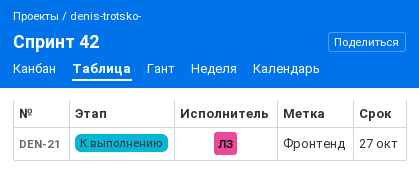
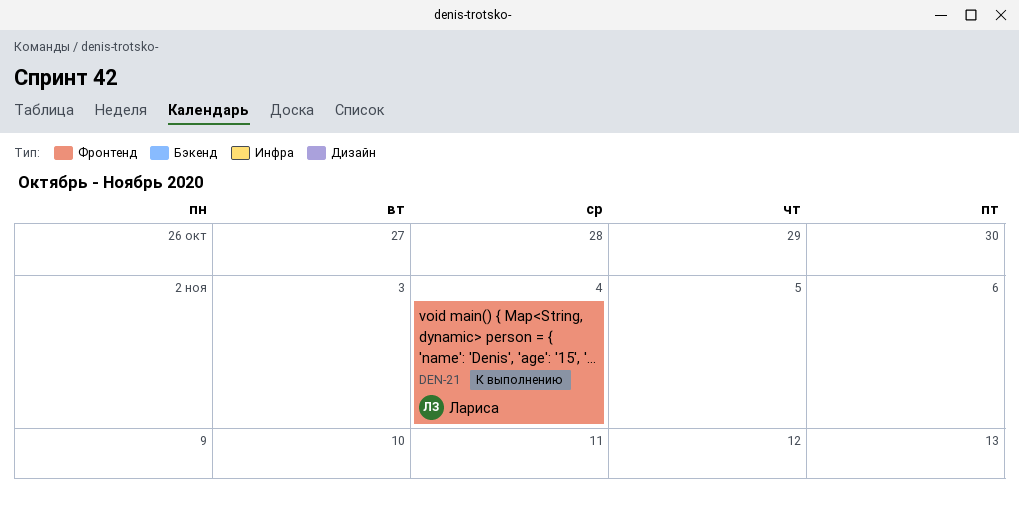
DEN-21, due: Oct 27 -> Nov 4

